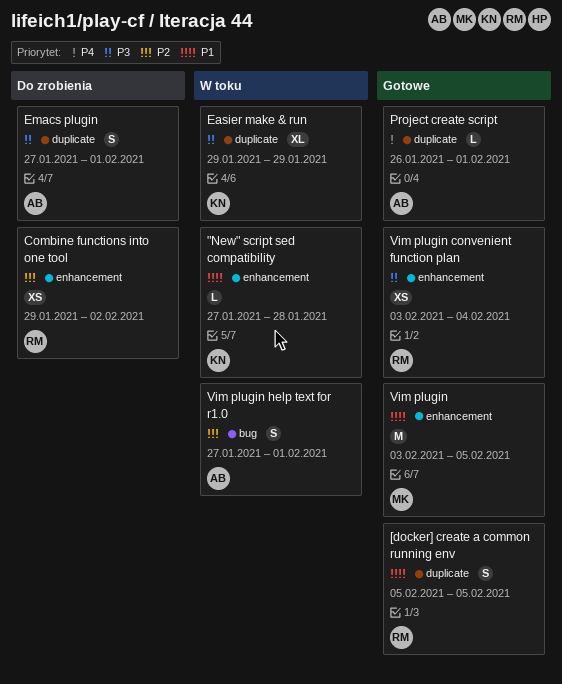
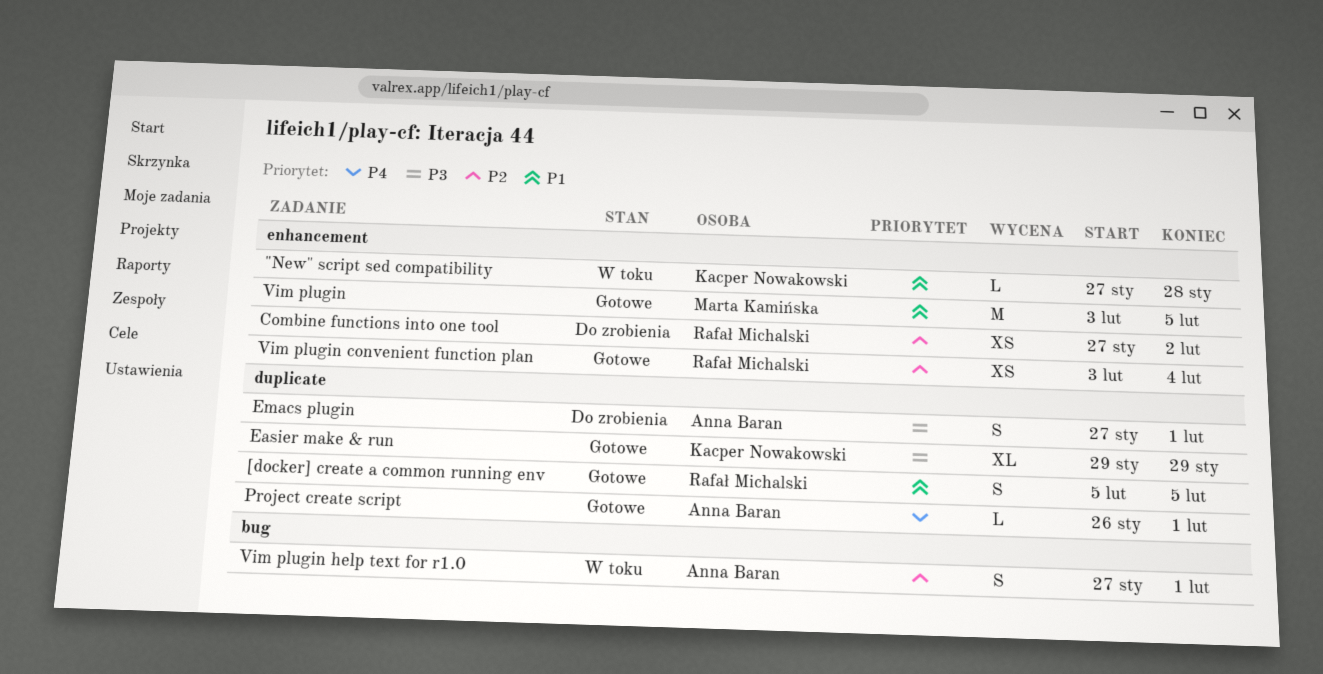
Combine functions into one tool, start: Jan 29 -> Jan 27
Easier make & run, status: W toku -> Gotowe
Vim plugin convenient function plan, priority: P3 -> P2

